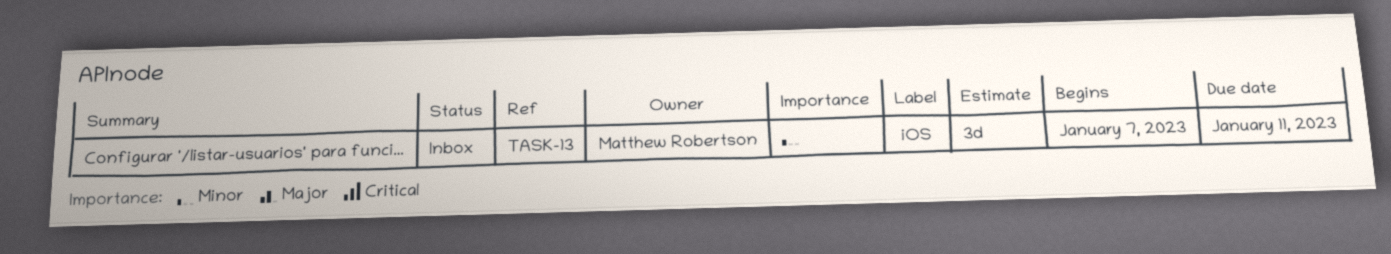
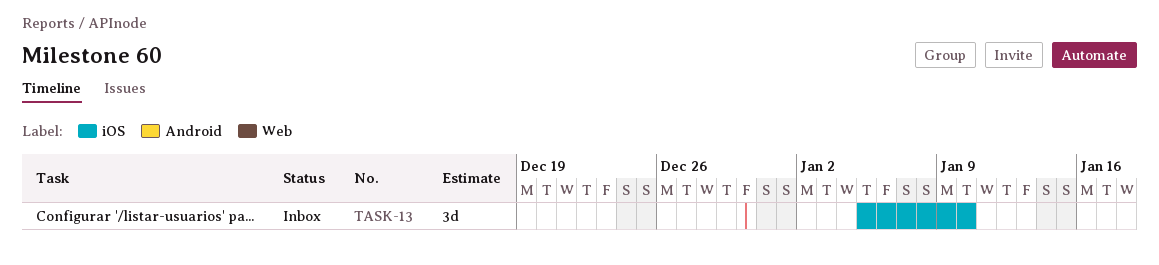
TASK-13, start: Jan 7 -> Jan 5
TASK-13, due: Jan 11 -> Jan 10

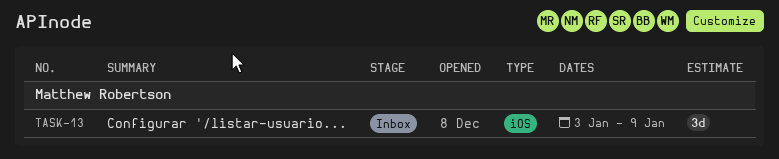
TASK-13, start: Jan 5 -> Jan 3
TASK-13, due: Jan 10 -> Jan 9

